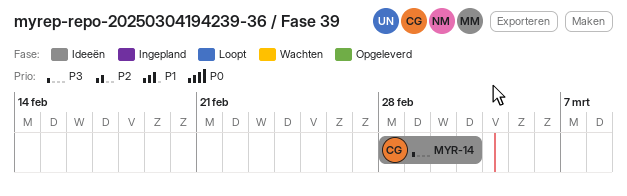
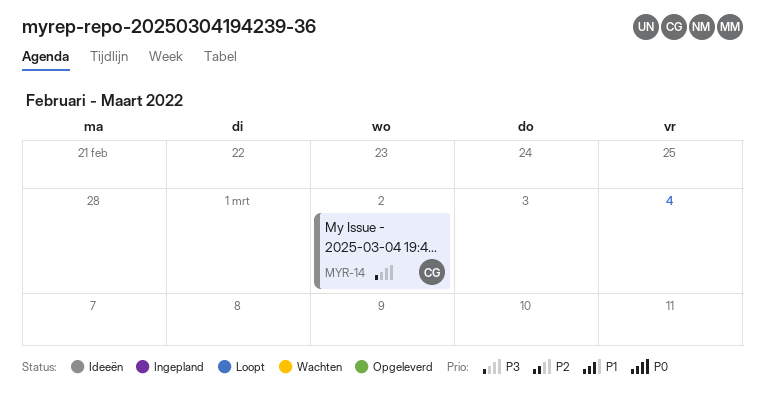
MYR-14, due: Mar 3 -> Mar 2

